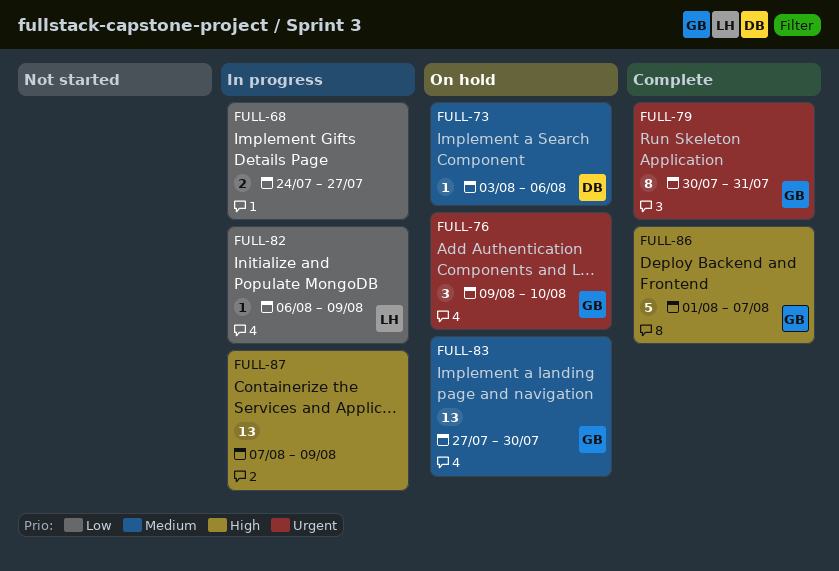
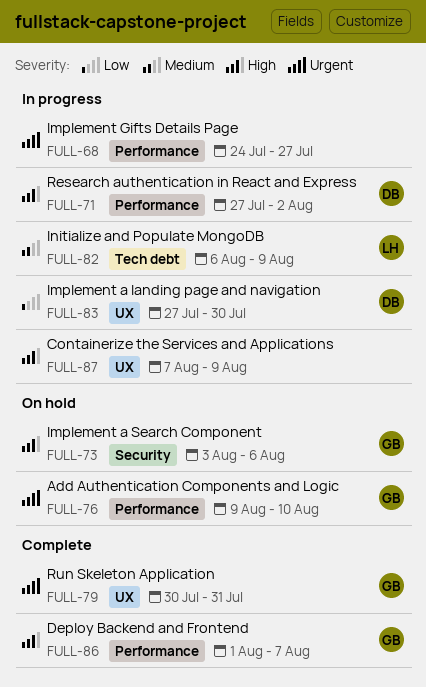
FULL-68, priority: Low -> Urgent
FULL-71: none -> present
FULL-73, owner: DB -> GB
FULL-73, priority: Medium -> High
FULL-82, priority: Low -> Medium
FULL-83, status: On hold -> In progress
FULL-83, owner: GB -> DB
FULL-83, priority: Medium -> Low

